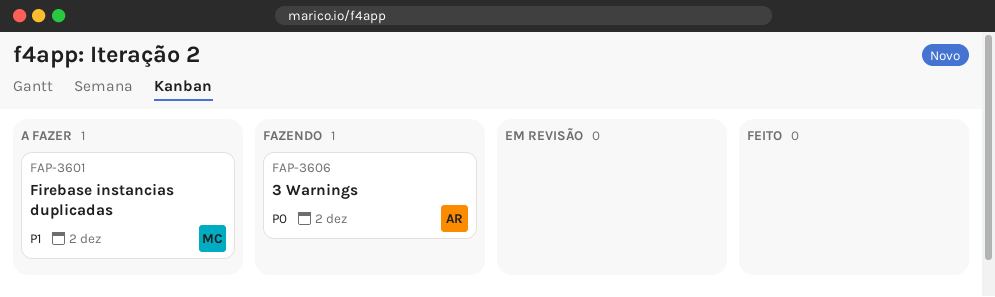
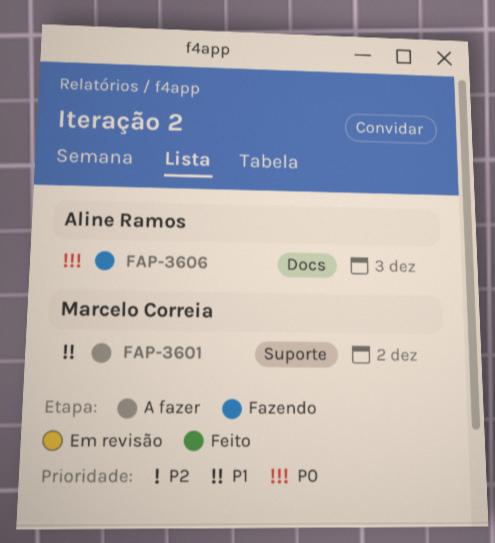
FAP-3606, due: Dec 2 -> Dec 3

